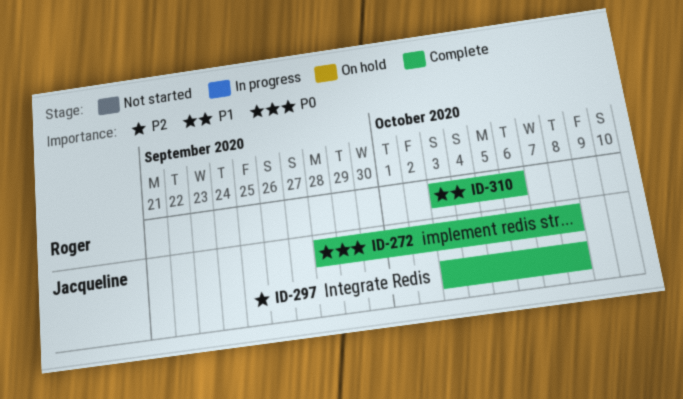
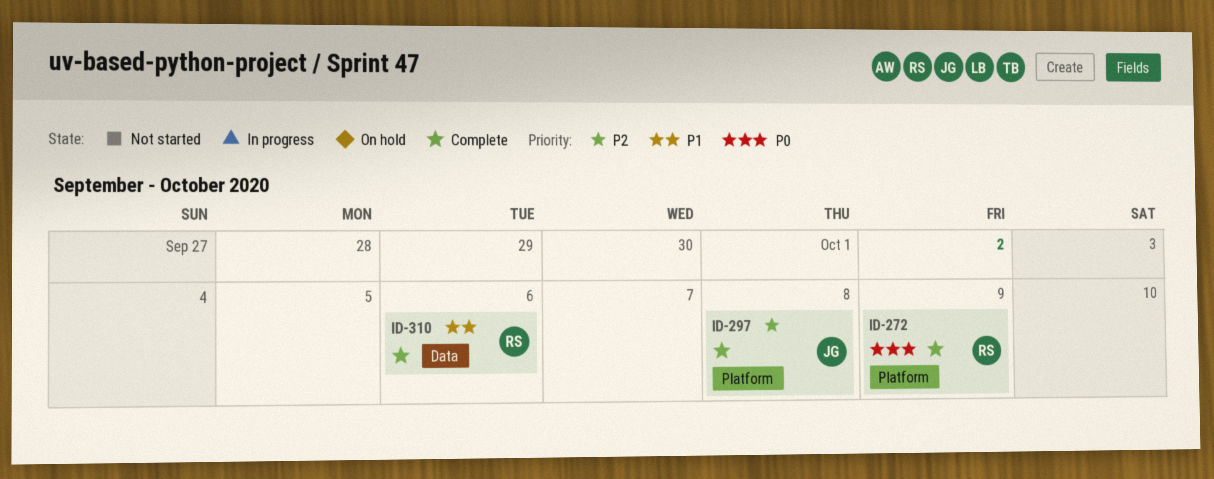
ID-272, owner: Jacqueline -> Roger
ID-272, due: Oct 8 -> Oct 9

